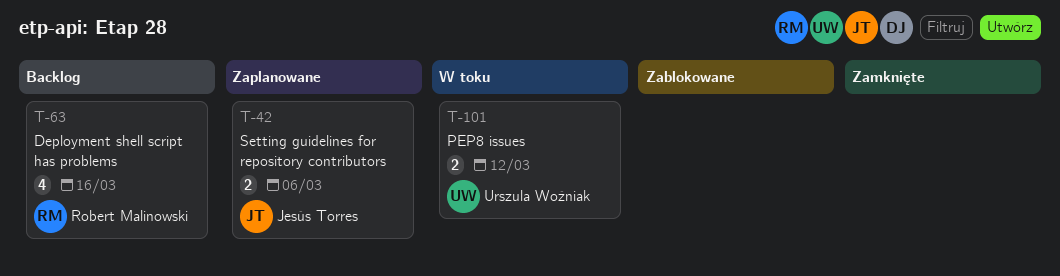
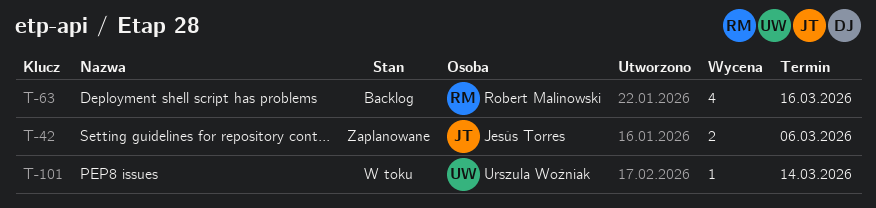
T-101, estimate: 2 -> 1
T-101, due: Mar 12 -> Mar 14

